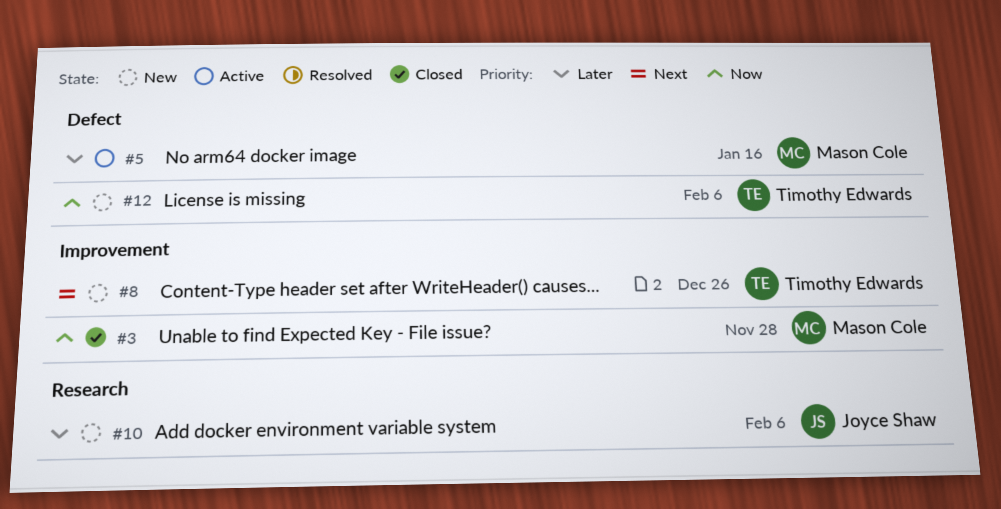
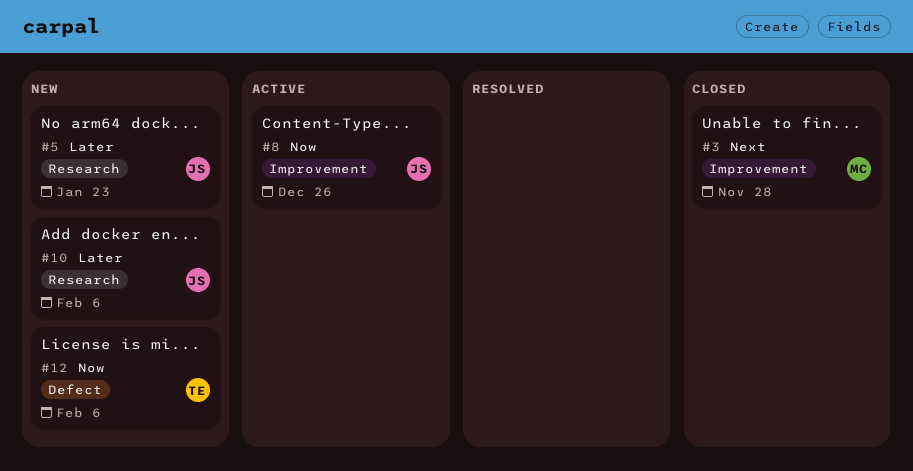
#3, priority: Now -> Next
#5, status: Active -> New
#5, owner: Mason Cole -> Joyce Shaw
#5, label: Defect -> Research
#5, due: Jan 16 -> Jan 23
#8, status: New -> Active
#8, owner: Timothy Edwards -> Joyce Shaw
#8, priority: Next -> Now

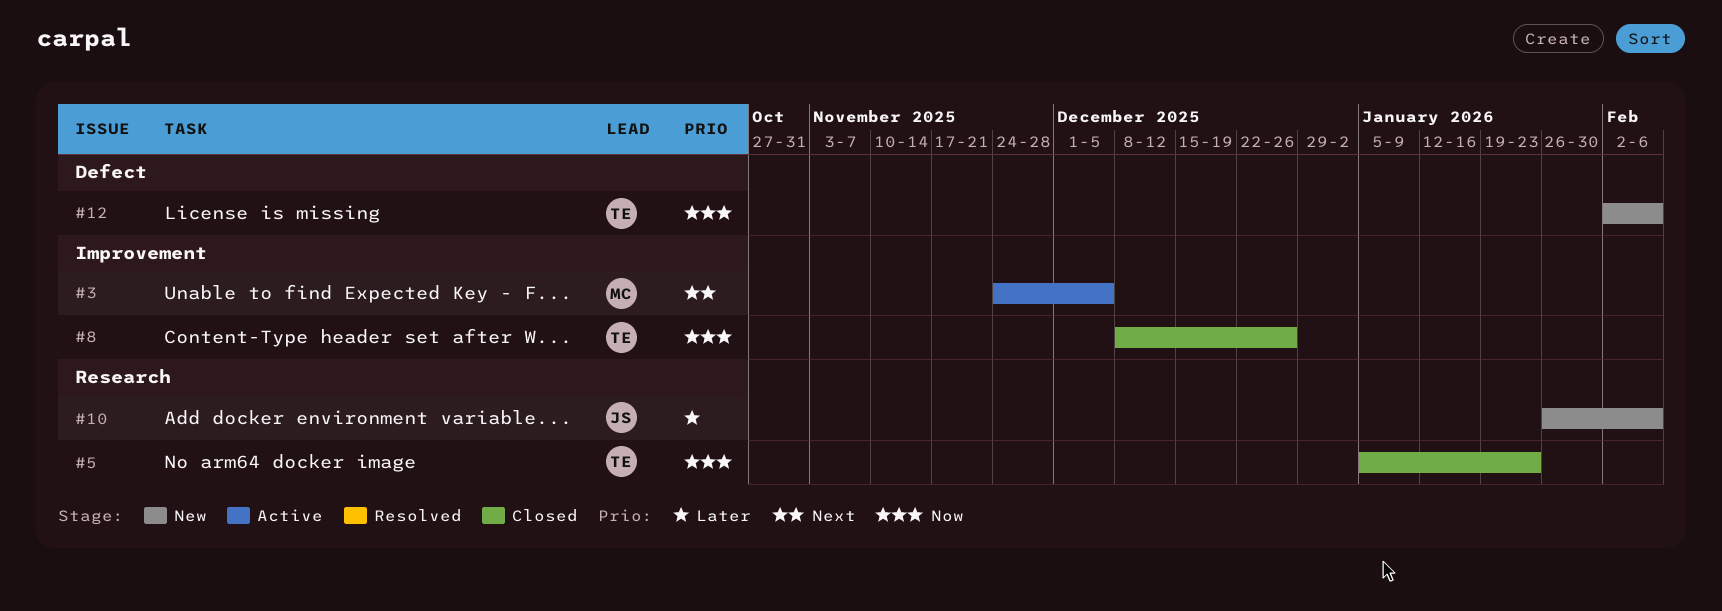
#3, status: Closed -> Active
#3, due: Nov 28 -> Dec 5
#5, status: New -> Closed
#5, owner: JS -> TE
#5, priority: Later -> Now
#8, status: Active -> Closed
#8, owner: JS -> TE

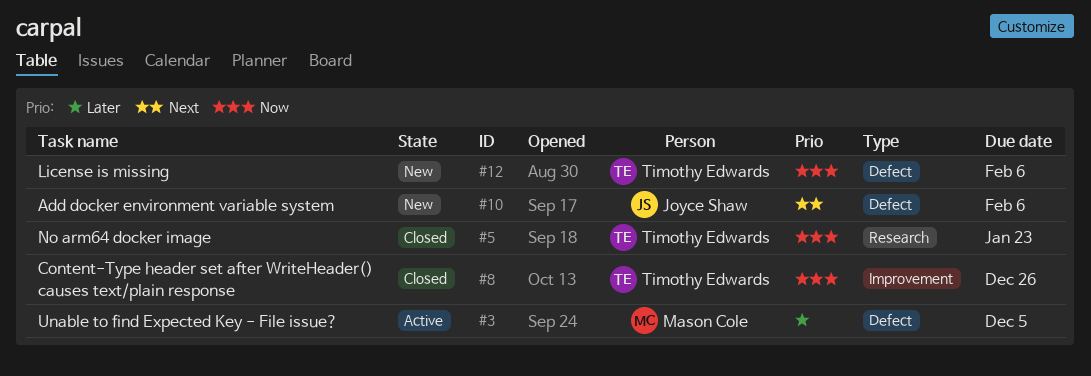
#3, priority: Next -> Later
#3, label: Improvement -> Defect
#10, priority: Later -> Next
#10, label: Research -> Defect

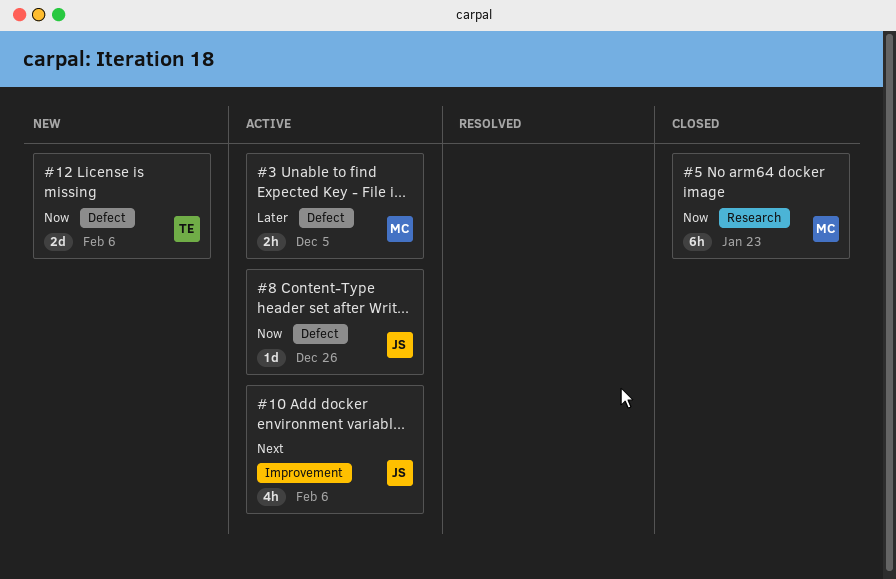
#5, owner: Timothy Edwards -> Mason Cole
#8, status: Closed -> Active
#8, owner: Timothy Edwards -> Joyce Shaw
#8, label: Improvement -> Defect
#10, status: New -> Active
#10, label: Defect -> Improvement

